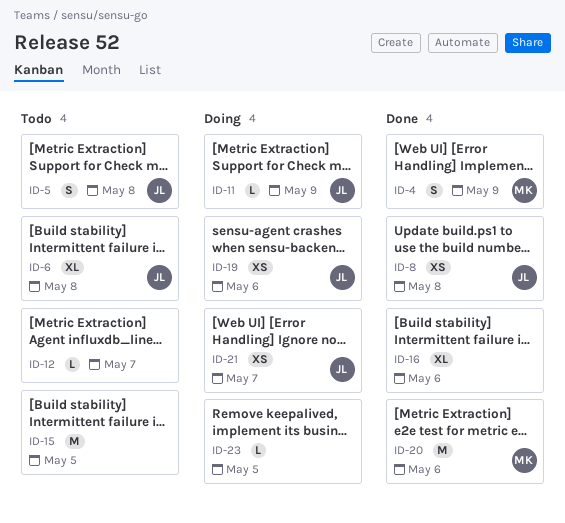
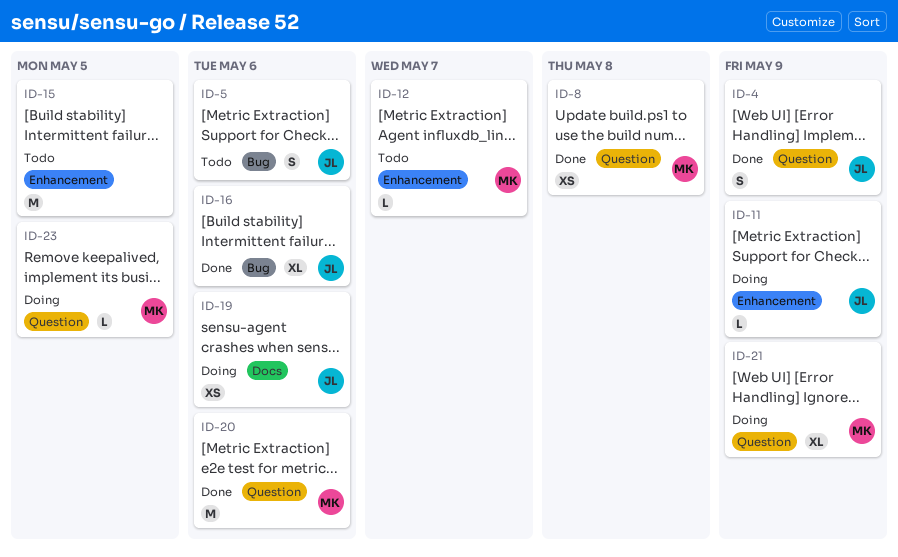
ID-4, owner: MK -> JL
ID-5, due: May 8 -> May 6
ID-6: present -> none
ID-8, owner: JL -> MK
ID-12, owner: none -> MK
ID-16, owner: none -> JL
ID-21, owner: JL -> MK
ID-21, estimate: XS -> XL
ID-21, due: May 7 -> May 9
ID-23, owner: none -> MK

